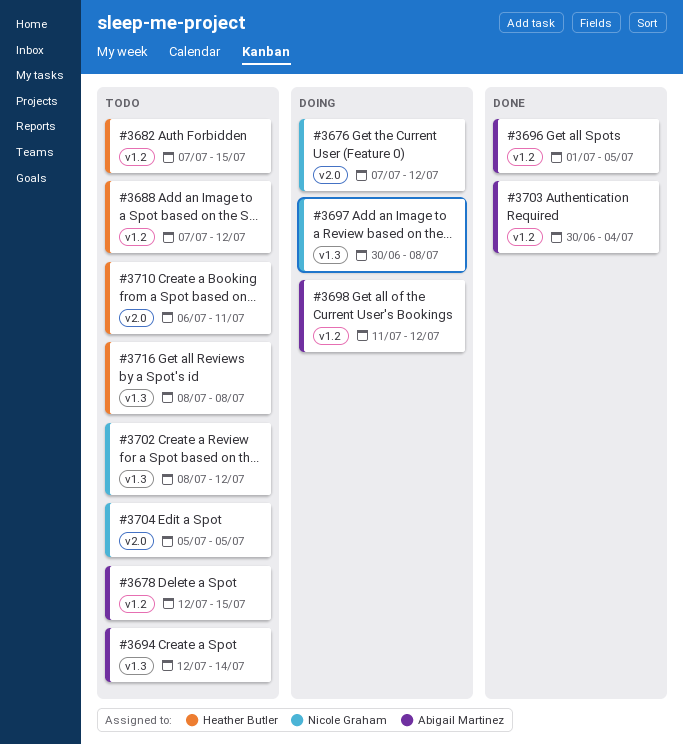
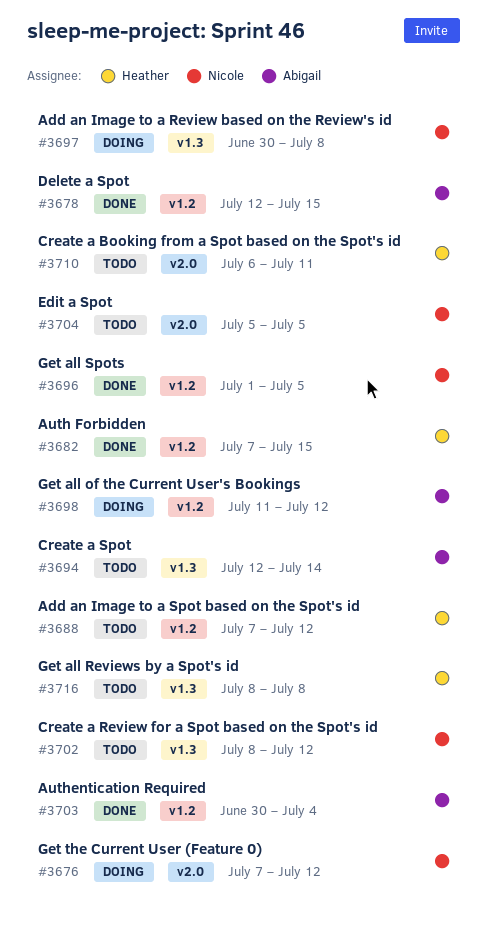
#3678, status: Todo -> Done
#3682, status: Todo -> Done
#3696, owner: Abigail Martinez -> Nicole Graham

